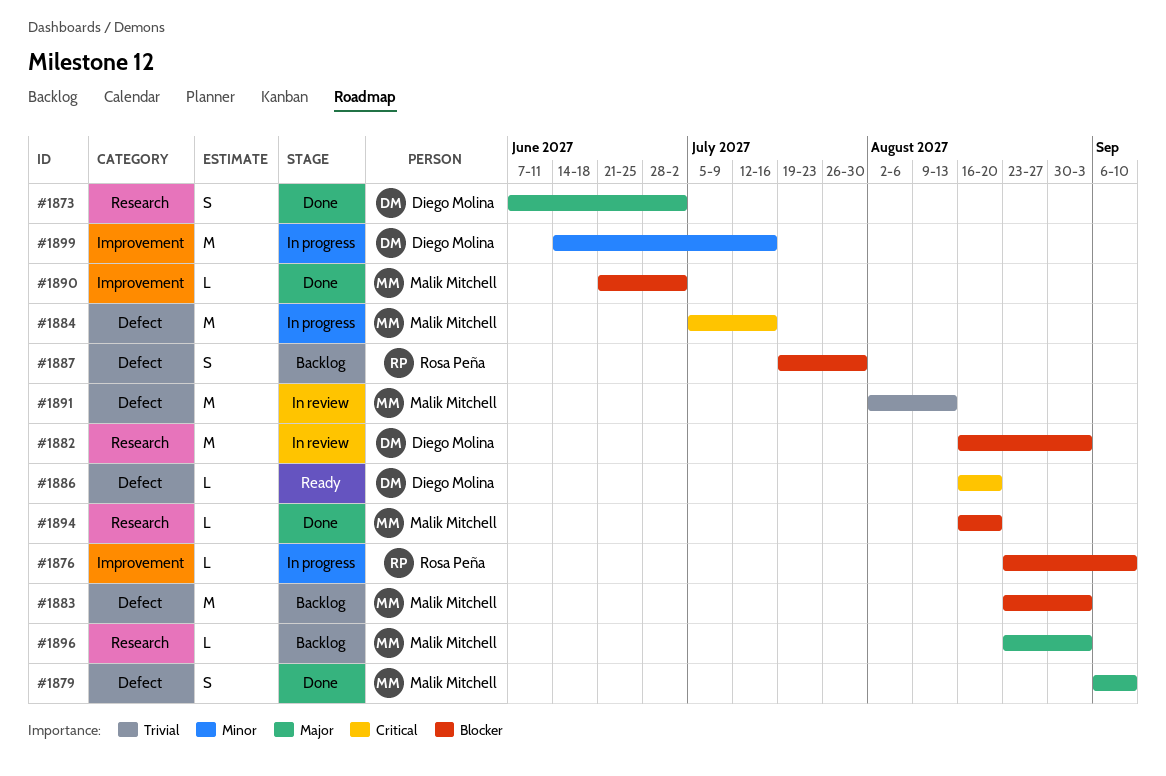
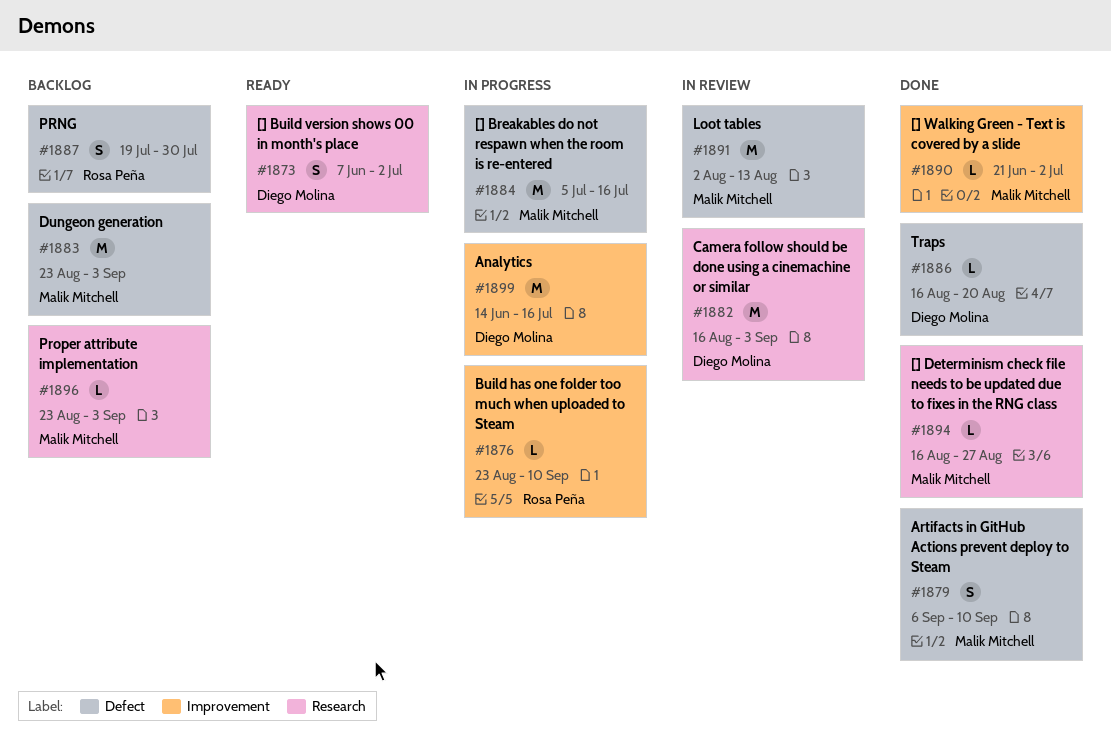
#1873, status: Done -> Ready
#1886, status: Ready -> Done
#1894, due: Aug 20 -> Aug 27

